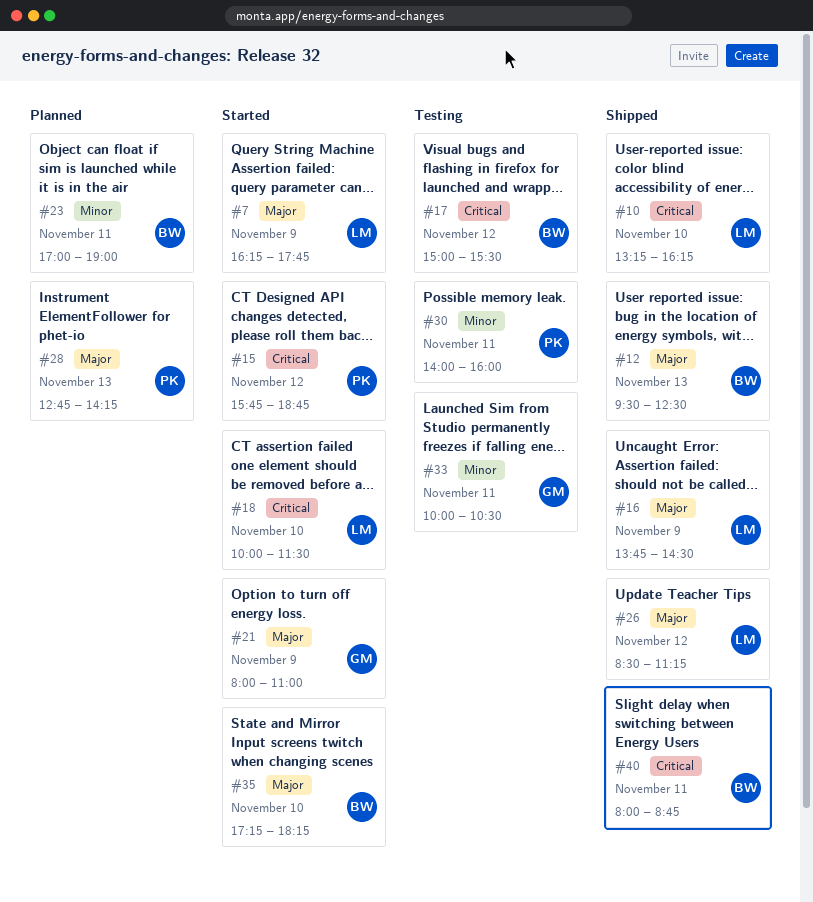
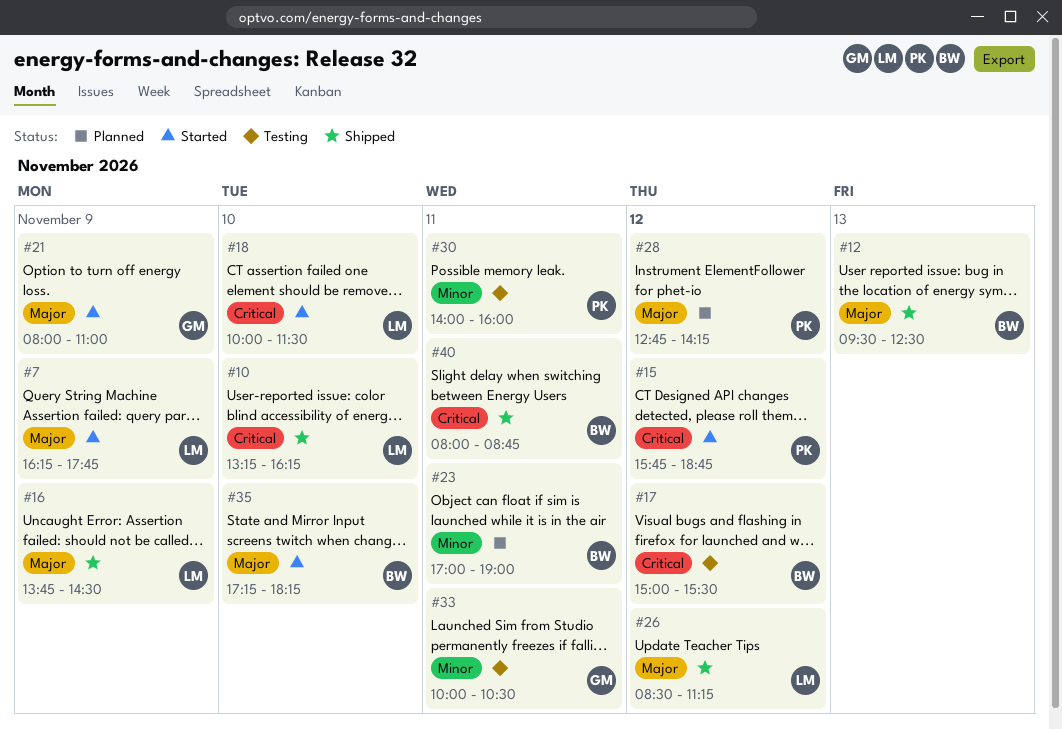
#28, day: Nov 13 -> Nov 12

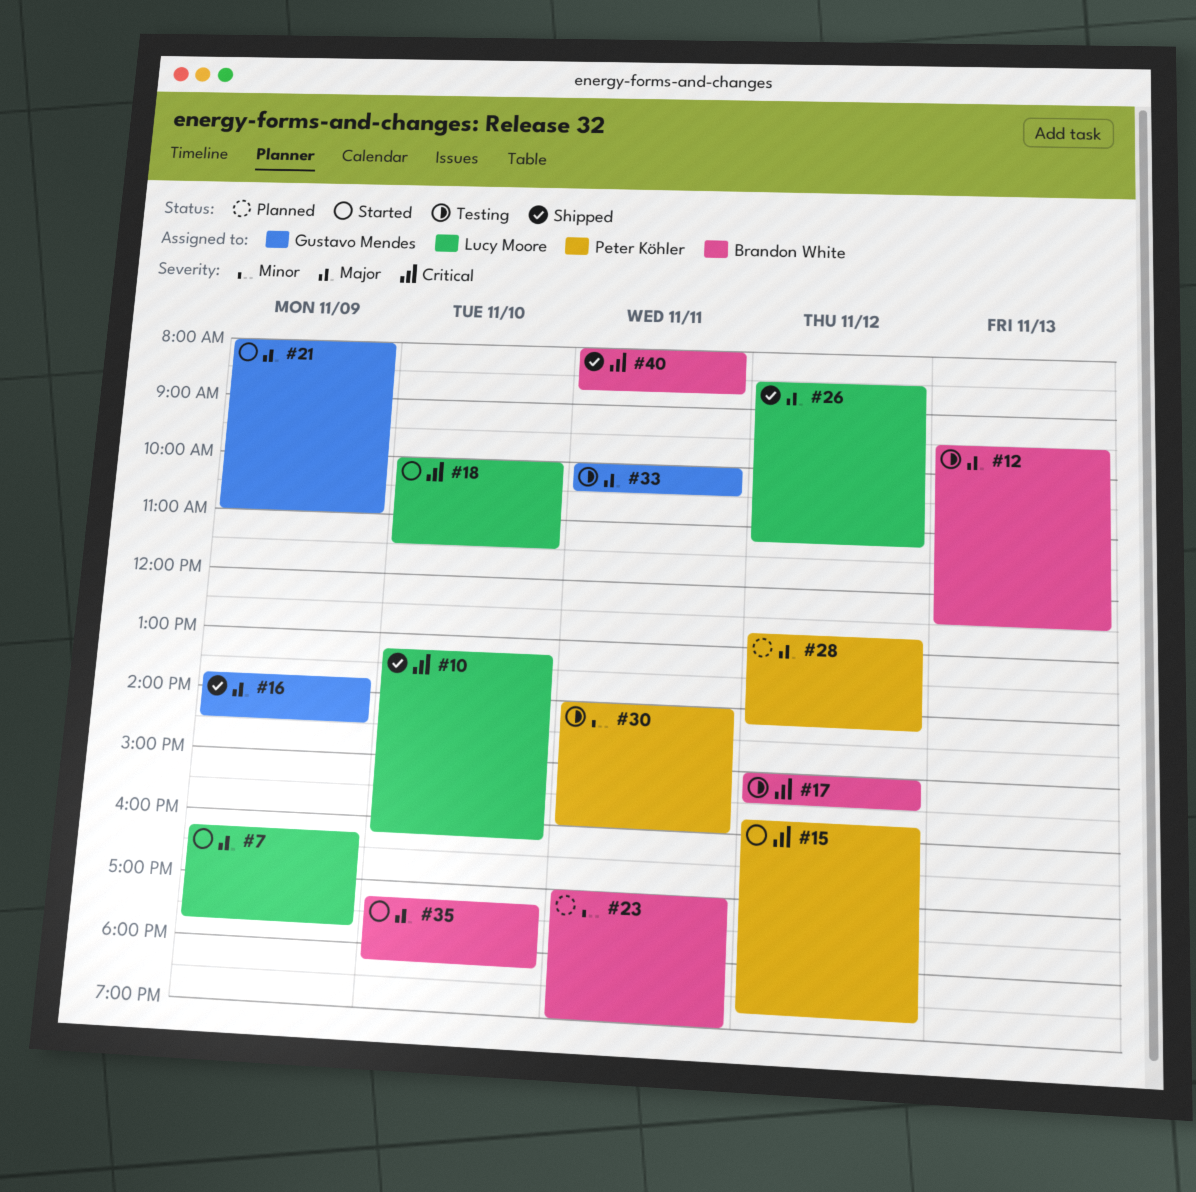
#12, status: Shipped -> Testing
#16, owner: Lucy Moore -> Gustavo Mendes
#33, priority: Minor -> Major

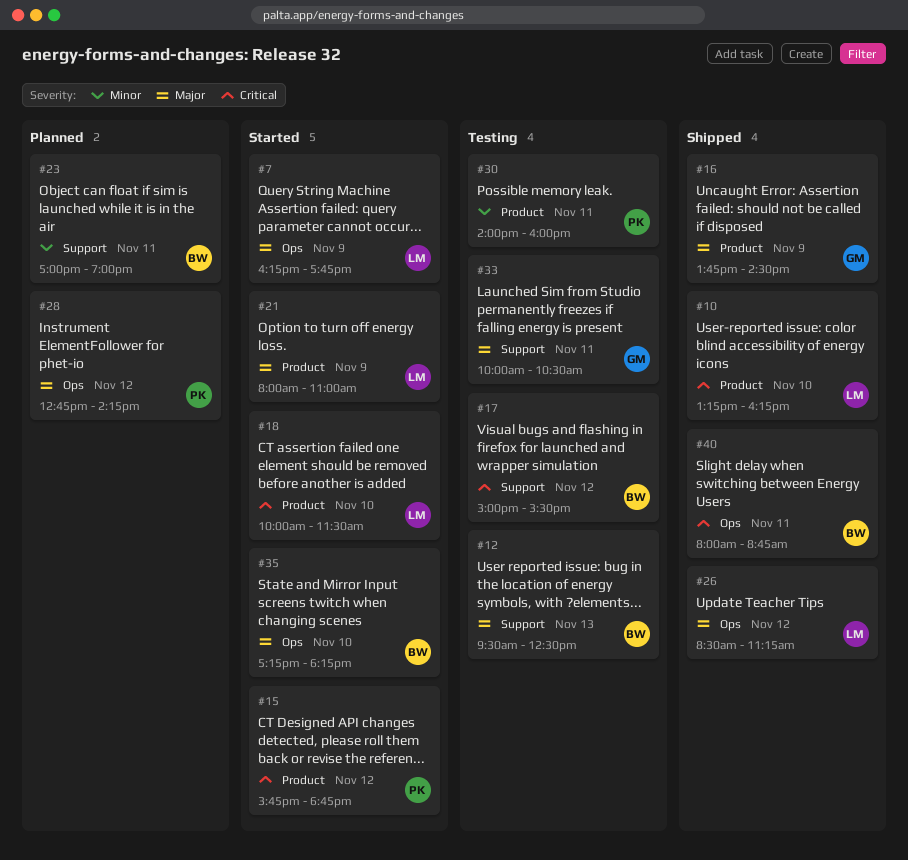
#21, owner: Gustavo Mendes -> Lucy Moore

